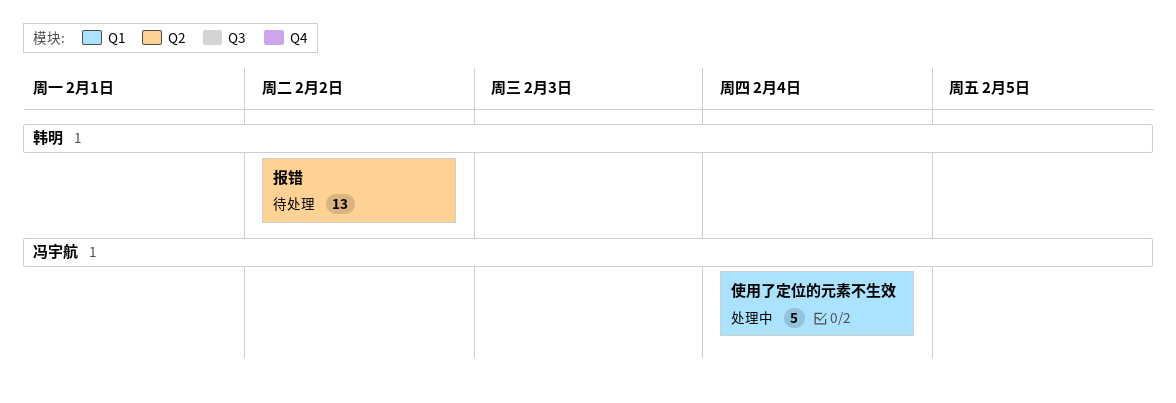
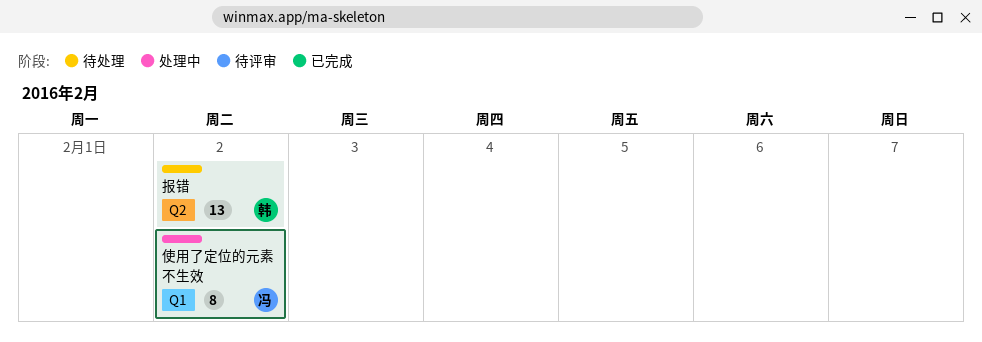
使用了定位的元素不生效, estimate: 5 -> 8
使用了定位的元素不生效, due: Feb 4 -> Feb 2

